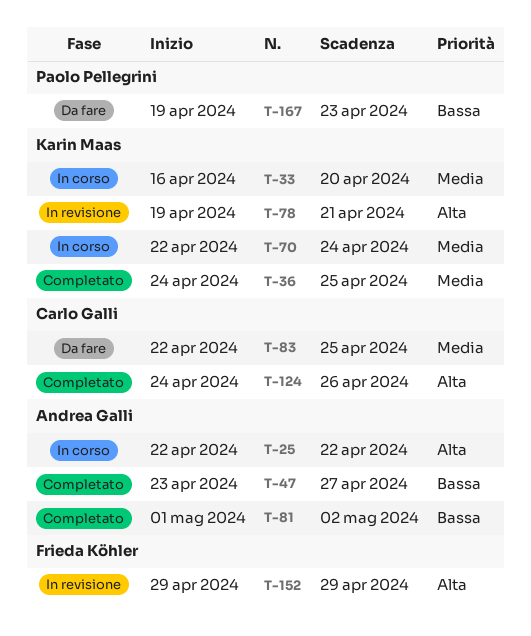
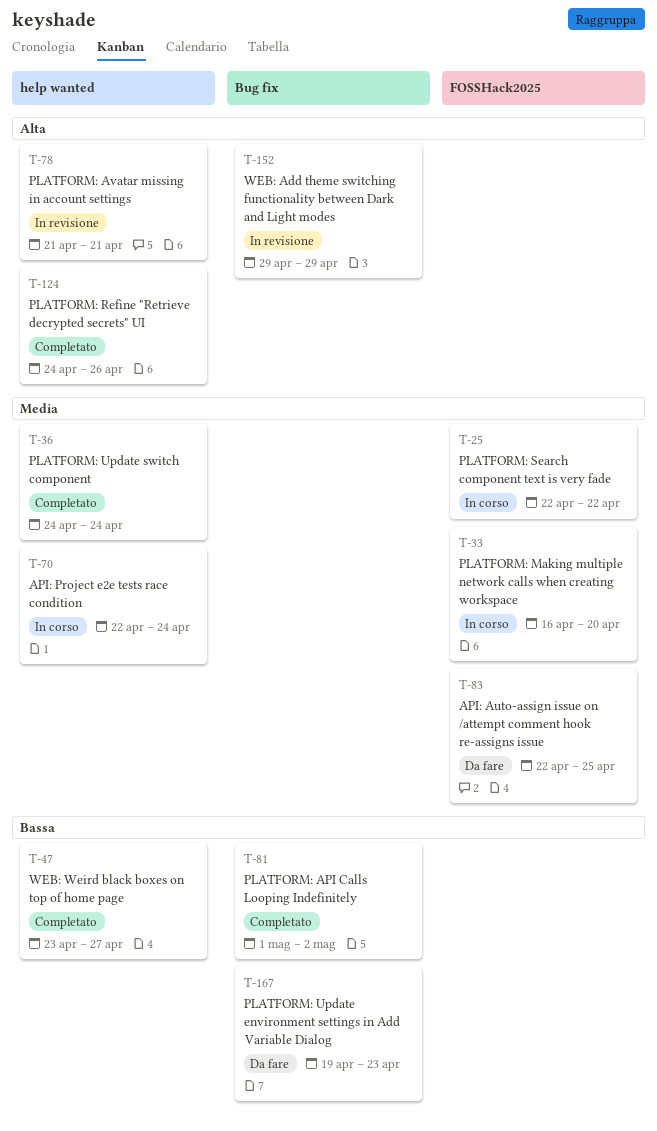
T-25, priority: Alta -> Media
T-36, due: Apr 25 -> Apr 24
T-78, start: Apr 19 -> Apr 21

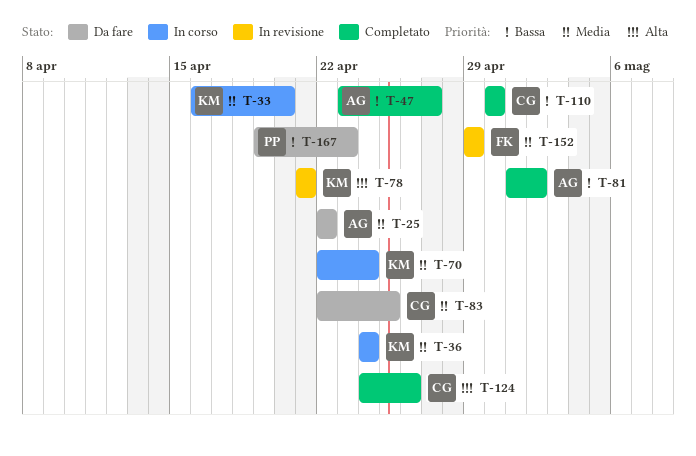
T-25, status: In corso -> Da fare
T-36, status: Completato -> In corso
T-110: none -> present
T-152, priority: Alta -> Media

